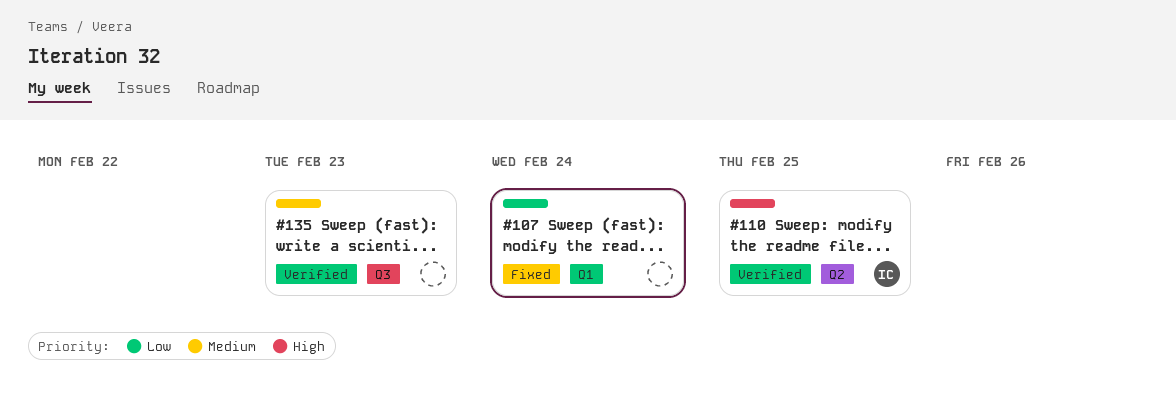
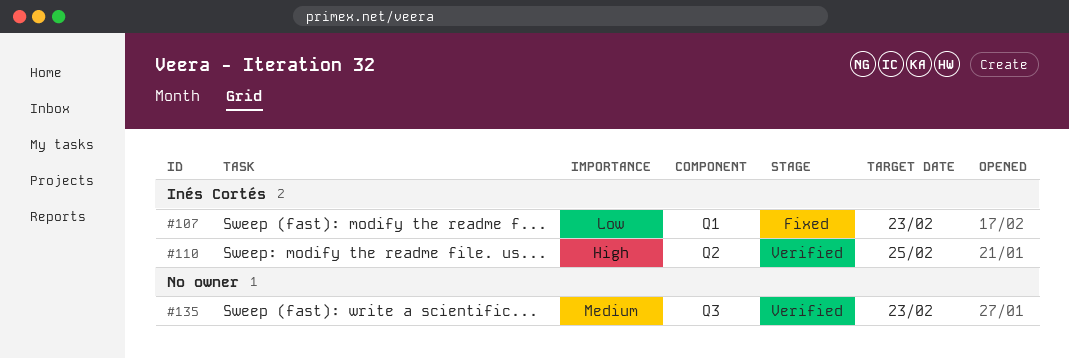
#107, owner: none -> Inés Cortés
#107, due: Feb 24 -> Feb 23

